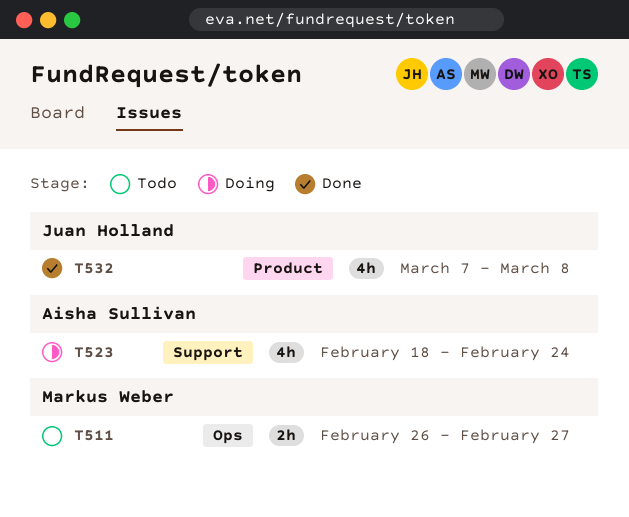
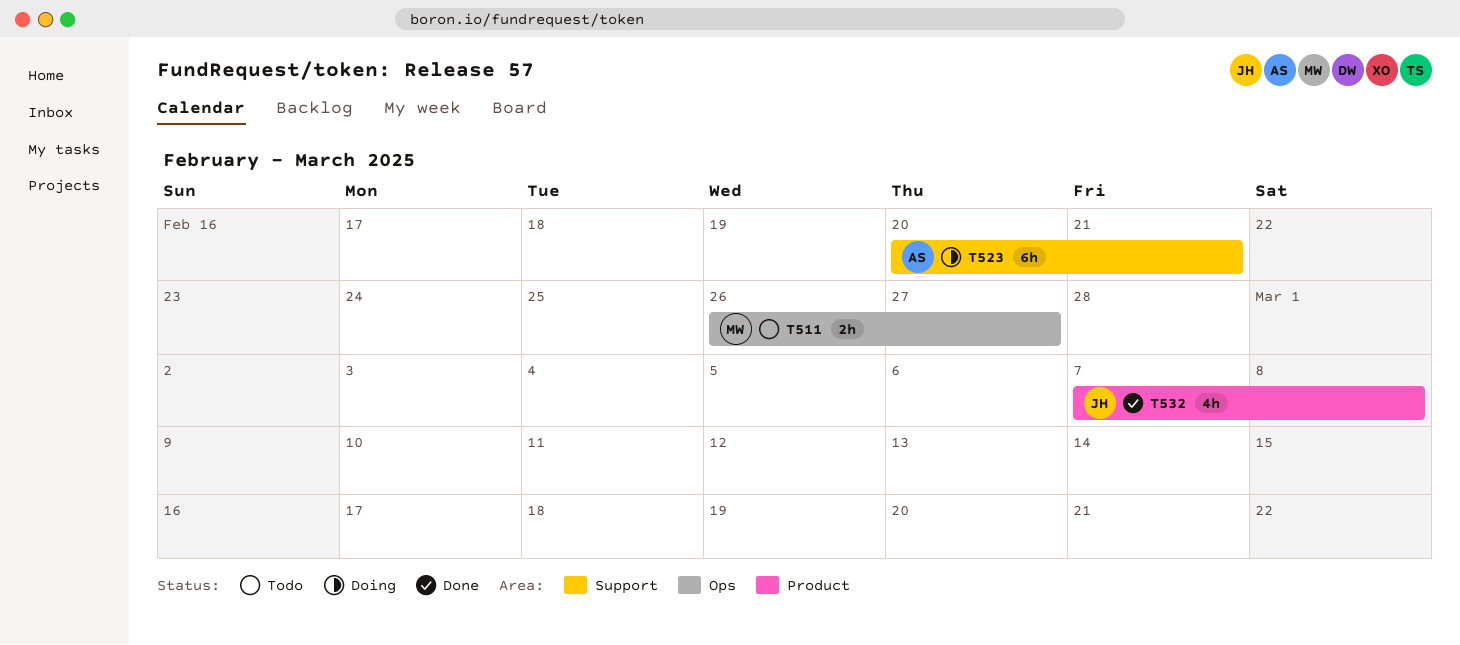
T523, estimate: 4h -> 6h
T523, start: Feb 18 -> Feb 20
T523, due: Feb 24 -> Feb 21

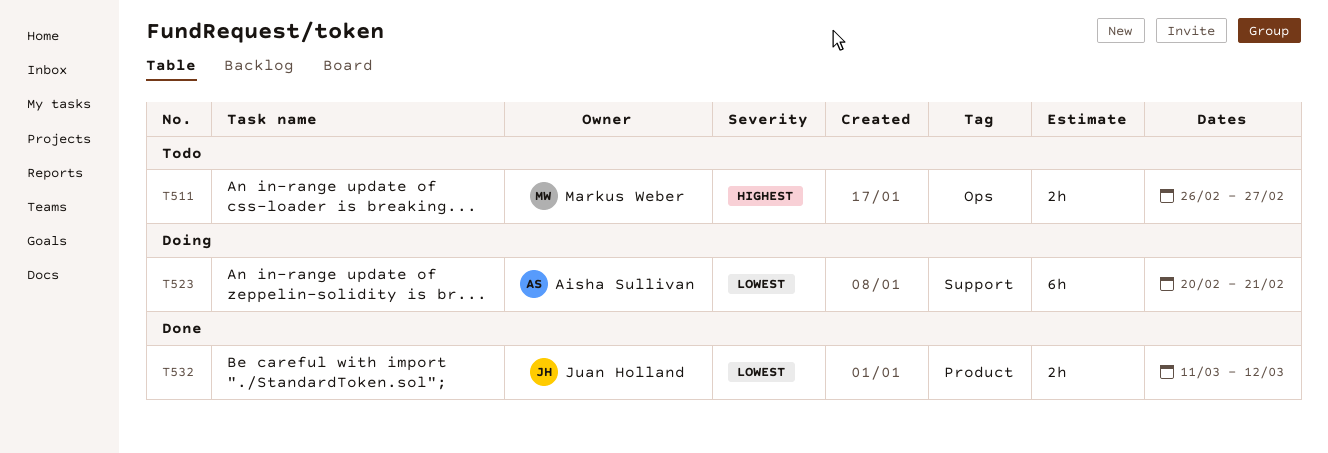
T532, estimate: 4h -> 2h
T532, start: Mar 7 -> Mar 11
T532, due: Mar 8 -> Mar 12

